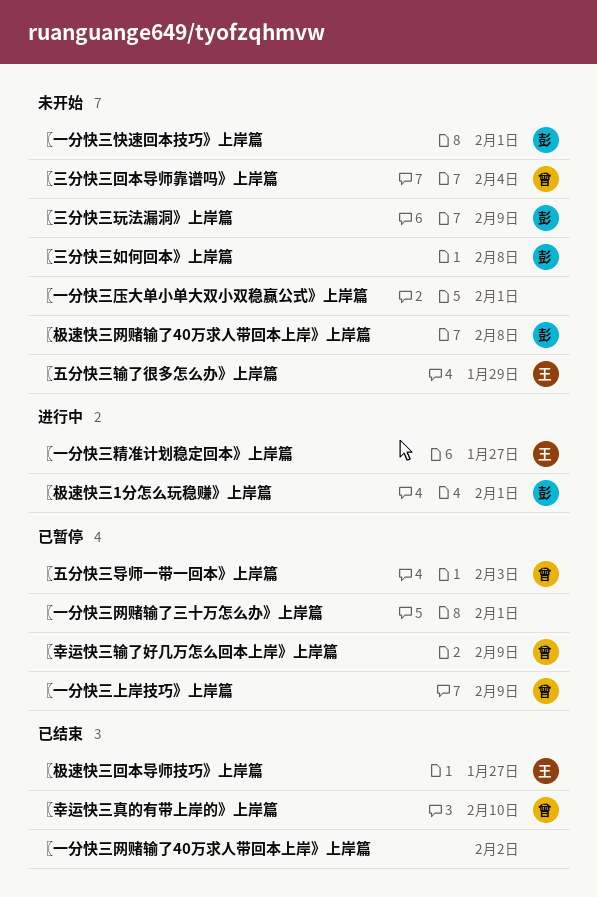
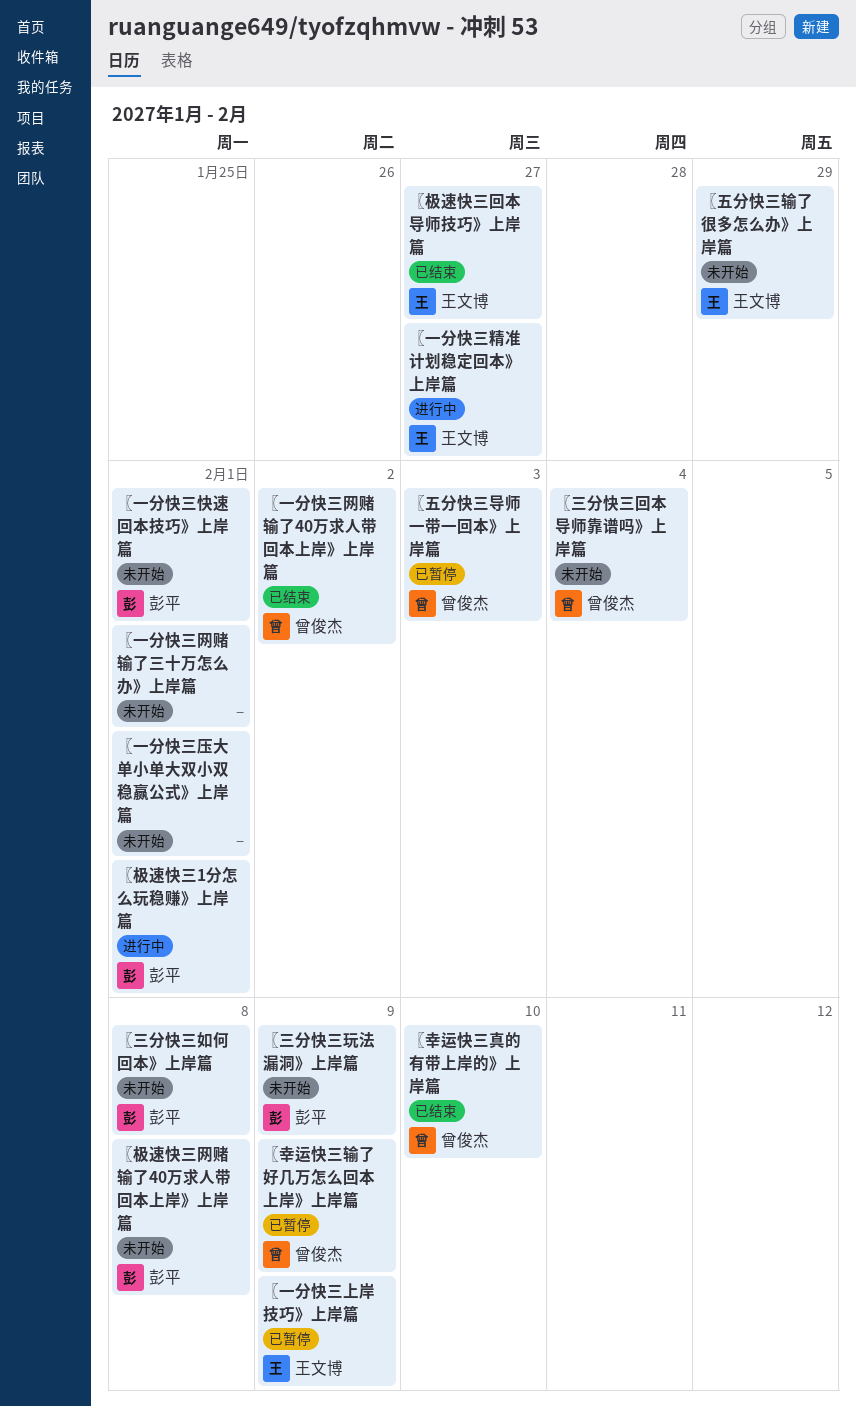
〖一分快三上岸技巧》上岸篇, owner: 曾俊杰 -> 王文博
〖一分快三网赌输了40万求人带回本上岸》上岸篇, owner: none -> 曾俊杰
〖一分快三网赌输了三十万怎么办》上岸篇, status: 已暂停 -> 未开始

